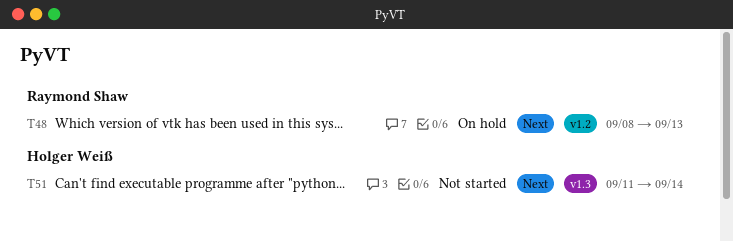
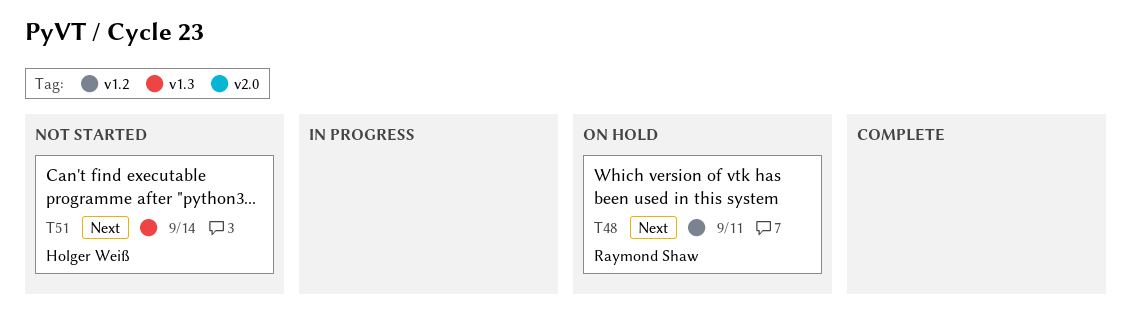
T48, due: Sep 13 -> Sep 11

